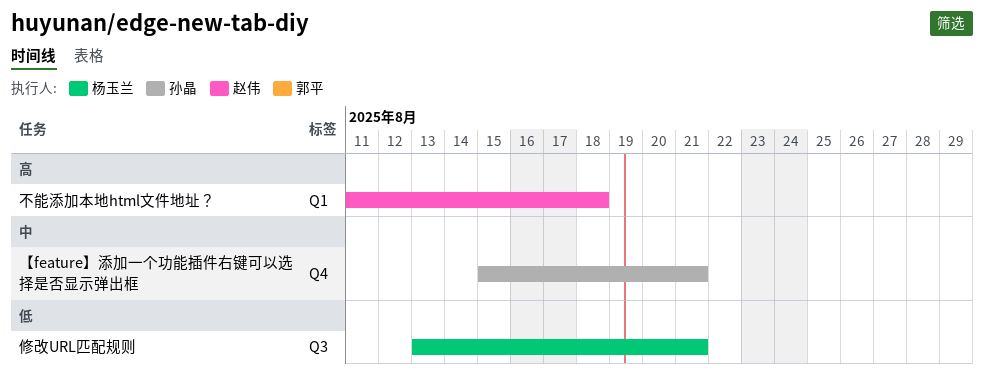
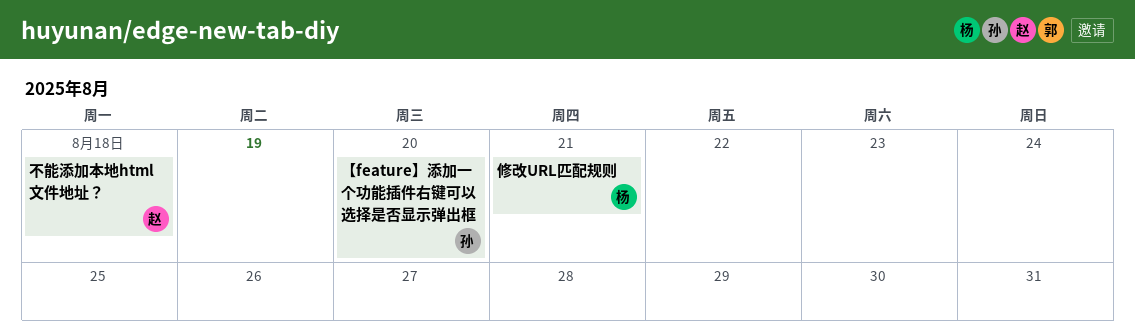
【feature】添加一个功能插件右键可以选择是否显示弹出框, due: Aug 21 -> Aug 20

